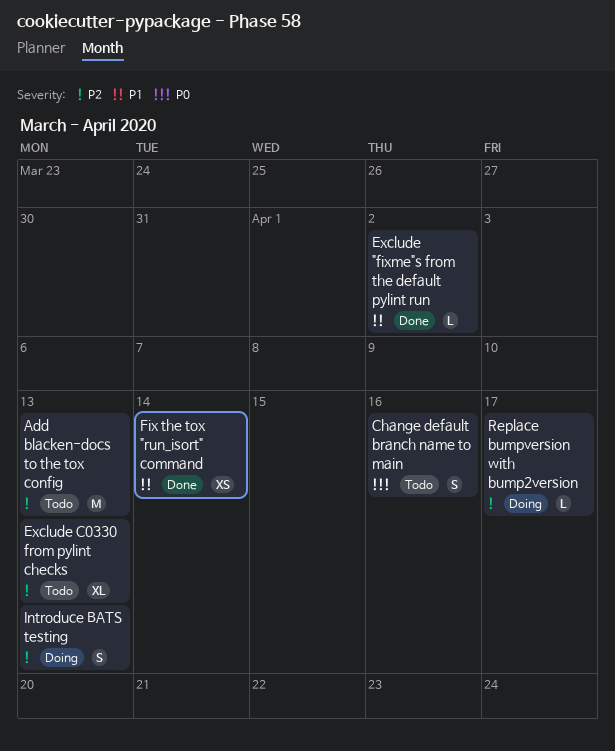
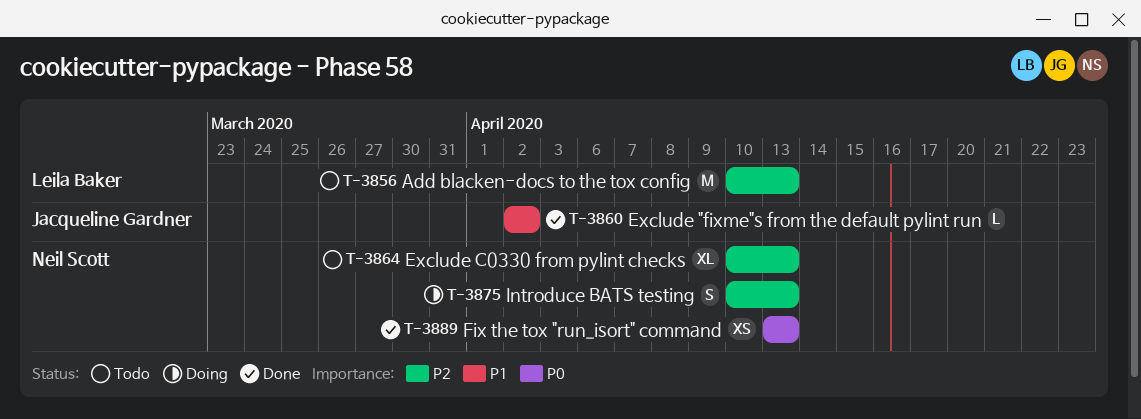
Change default branch name to main: present -> none
Fix the tox "run_isort" command, priority: P1 -> P0
Fix the tox "run_isort" command, due: Apr 14 -> Apr 13
Replace bumpversion with bump2version: present -> none

